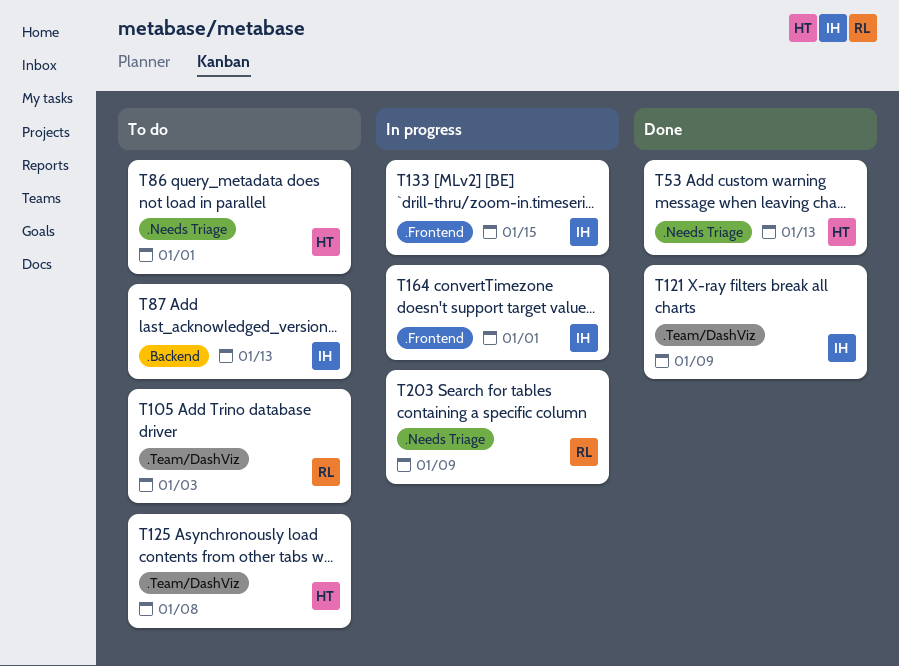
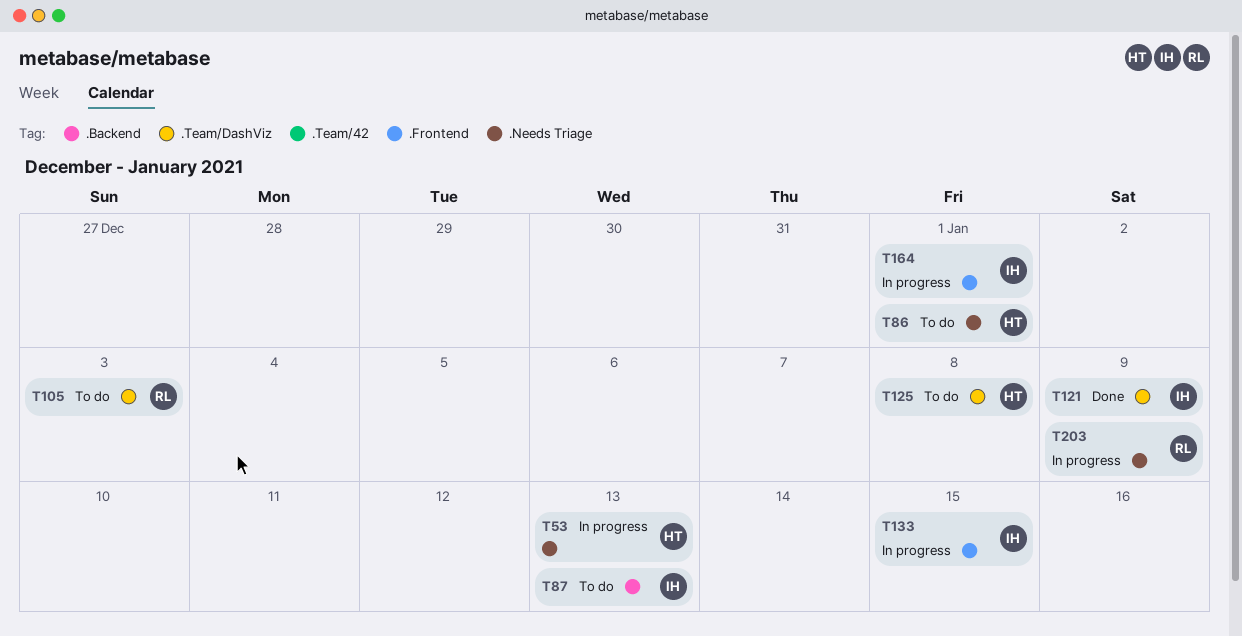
T53, status: Done -> In progress

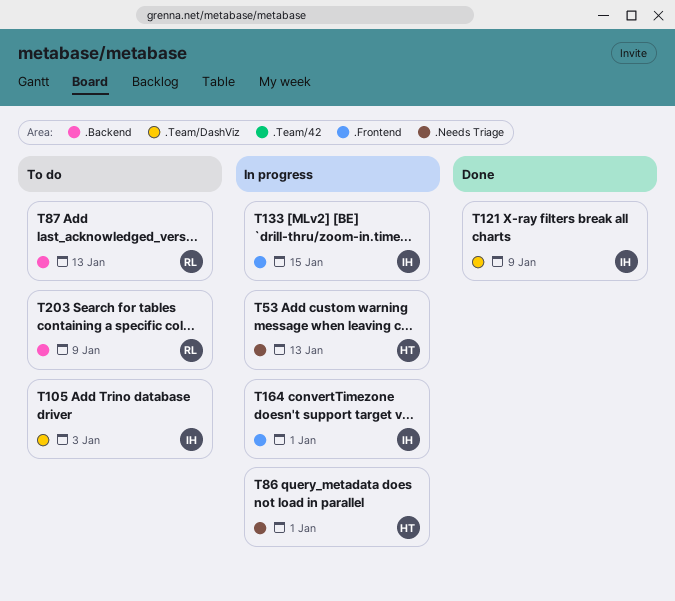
T86, status: To do -> In progress
T87, owner: IH -> RL
T105, owner: RL -> IH
T125: present -> none
T203, status: In progress -> To do
T203, label: .Needs Triage -> .Backend

